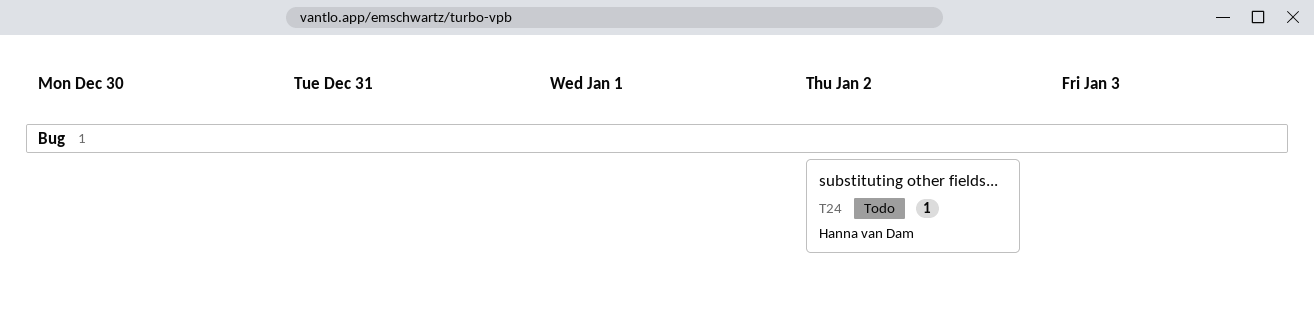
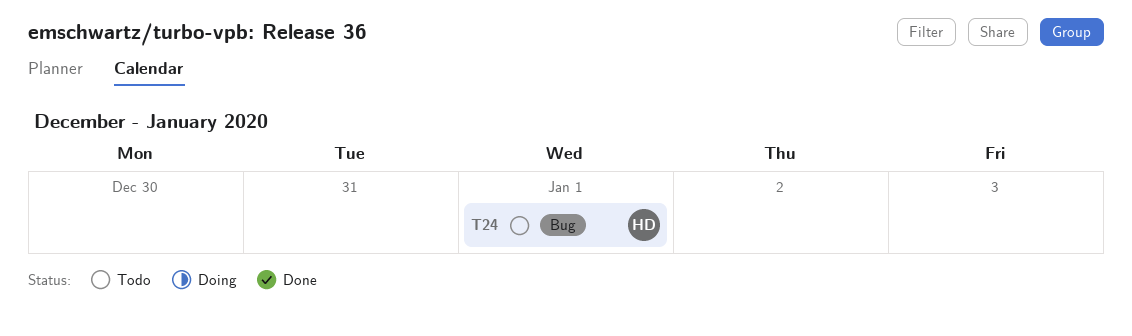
T24, due: Jan 2 -> Jan 1

